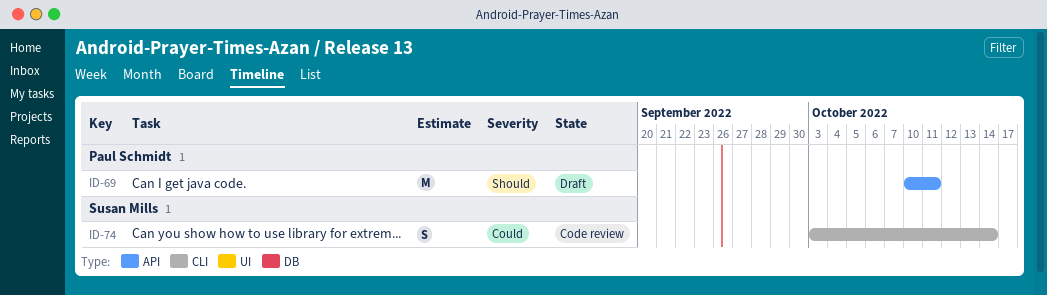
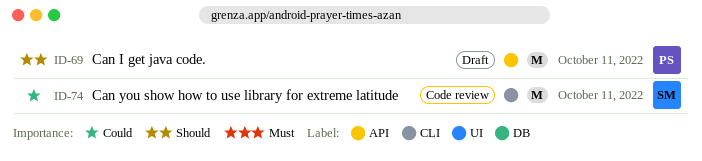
ID-74, estimate: S -> M
ID-74, due: Oct 14 -> Oct 11

